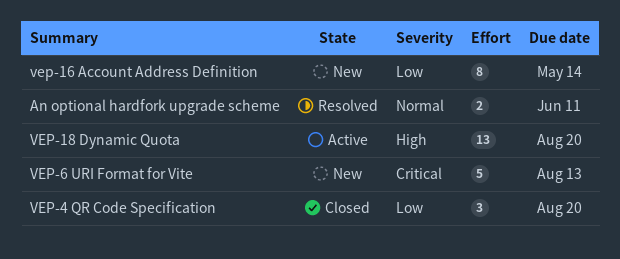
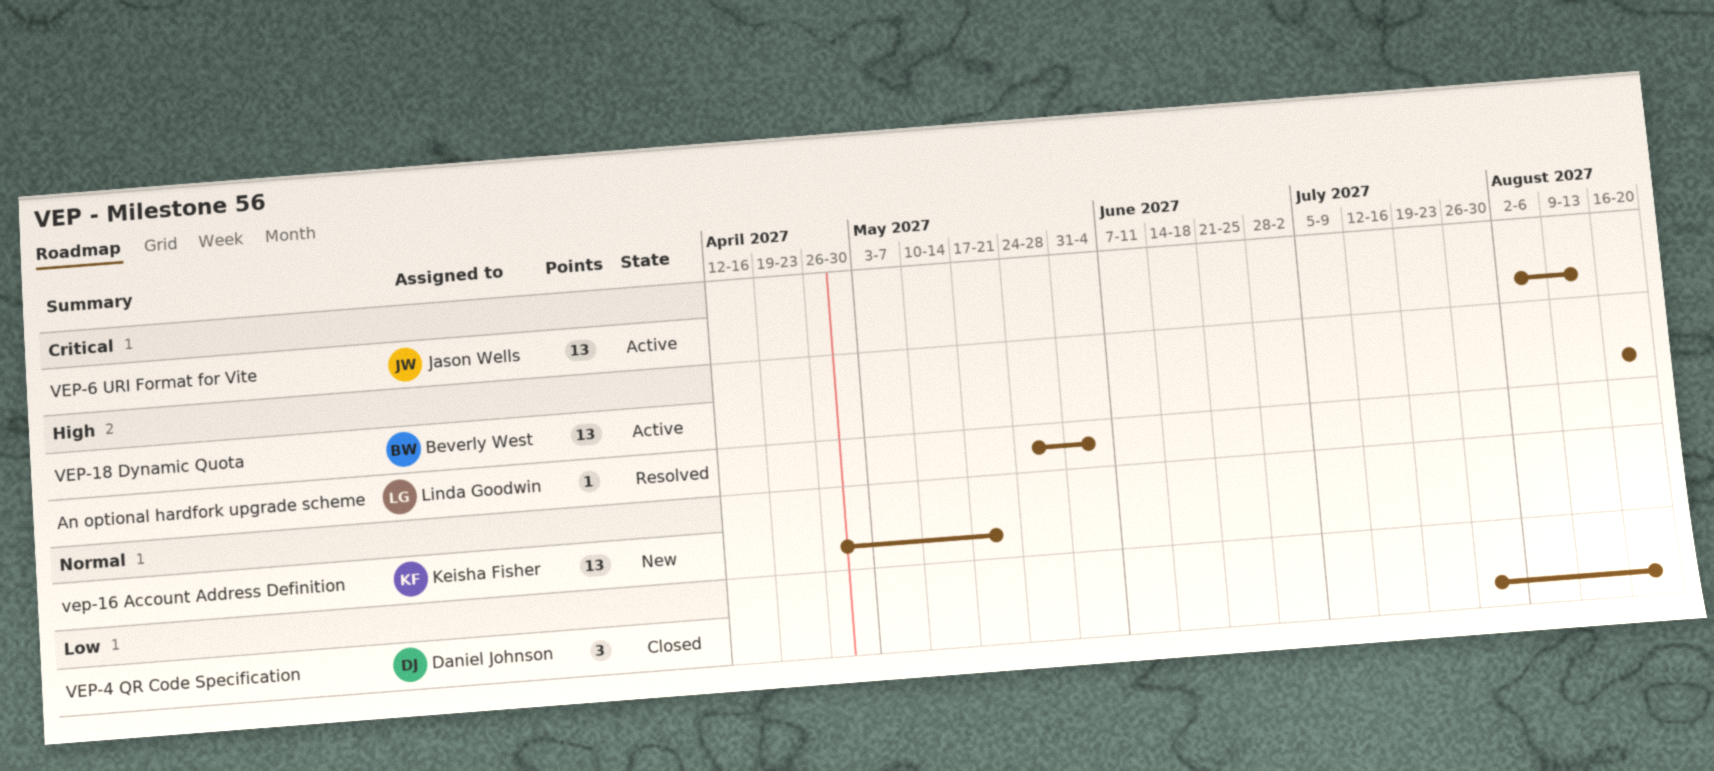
An optional hardfork upgrade scheme, priority: Normal -> High
An optional hardfork upgrade scheme, estimate: 2 -> 1
An optional hardfork upgrade scheme, due: Jun 11 -> Jun 4
vep-16 Account Address Definition, priority: Low -> Normal
vep-16 Account Address Definition, estimate: 8 -> 13
vep-16 Account Address Definition, due: May 14 -> May 21
VEP-6 URI Format for Vite, status: New -> Active
VEP-6 URI Format for Vite, estimate: 5 -> 13

